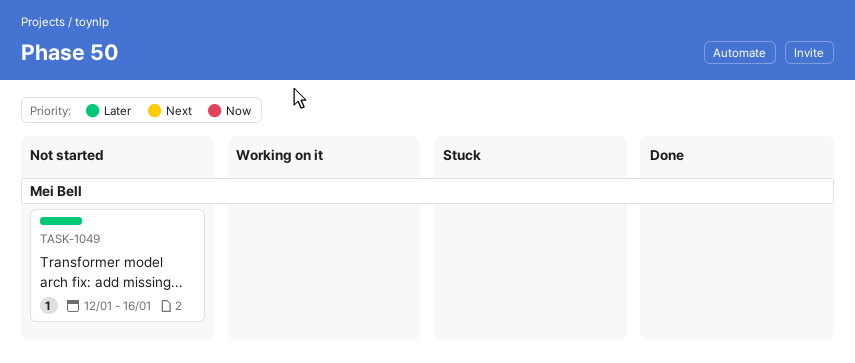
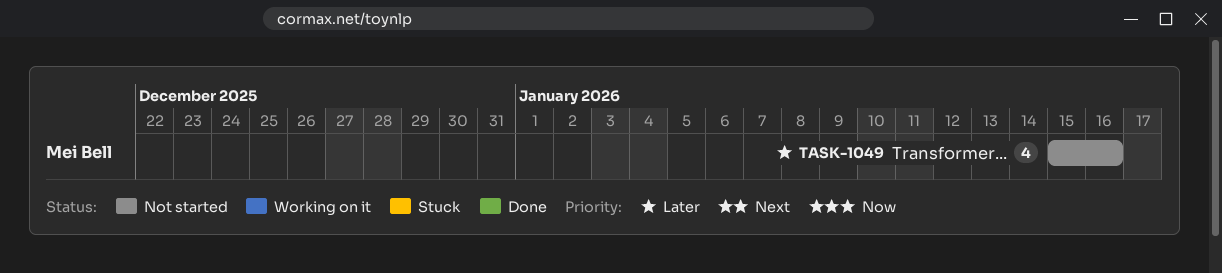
TASK-1049, estimate: 1 -> 4
TASK-1049, start: Jan 12 -> Jan 15

